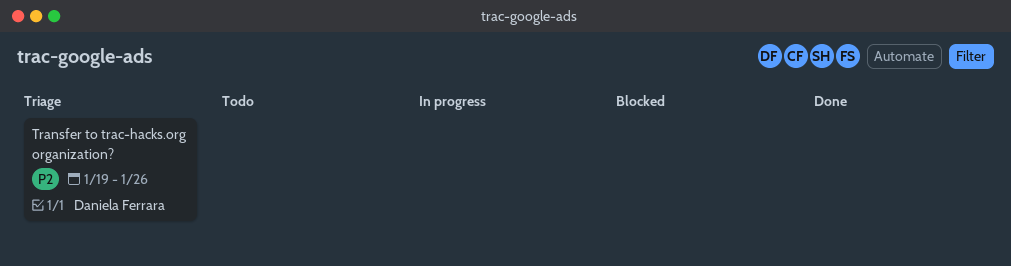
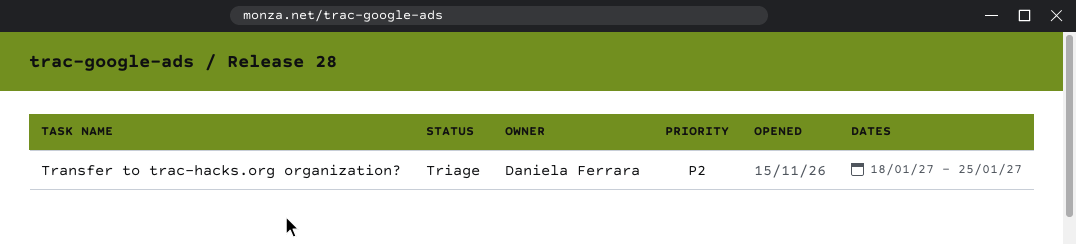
Transfer to trac-hacks.org organization?, start: Jan 19 -> Jan 18
Transfer to trac-hacks.org organization?, due: Jan 26 -> Jan 25

